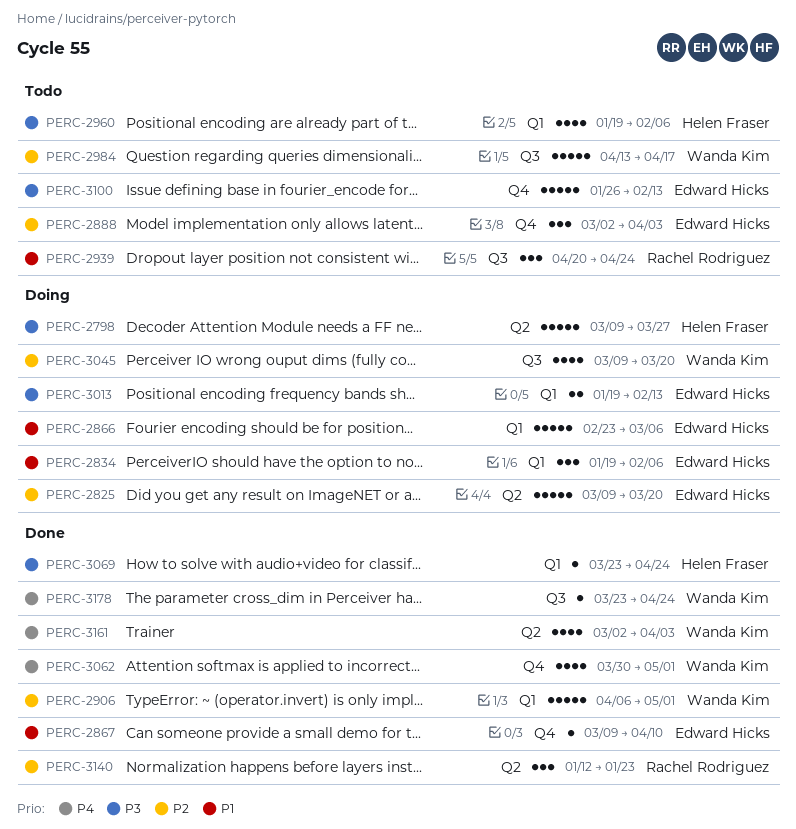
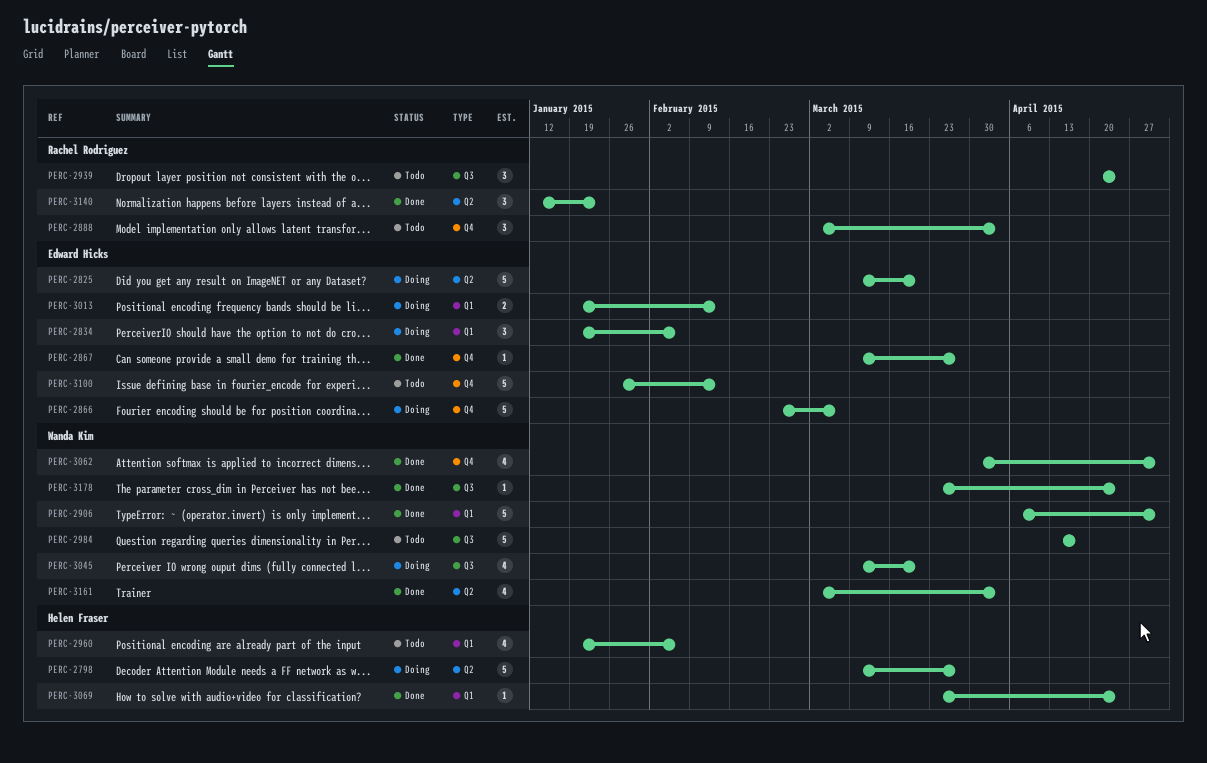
PERC-2866, label: Q1 -> Q4
PERC-2867, due: Apr 10 -> Mar 27
PERC-2888, owner: Edward Hicks -> Rachel Rodriguez

